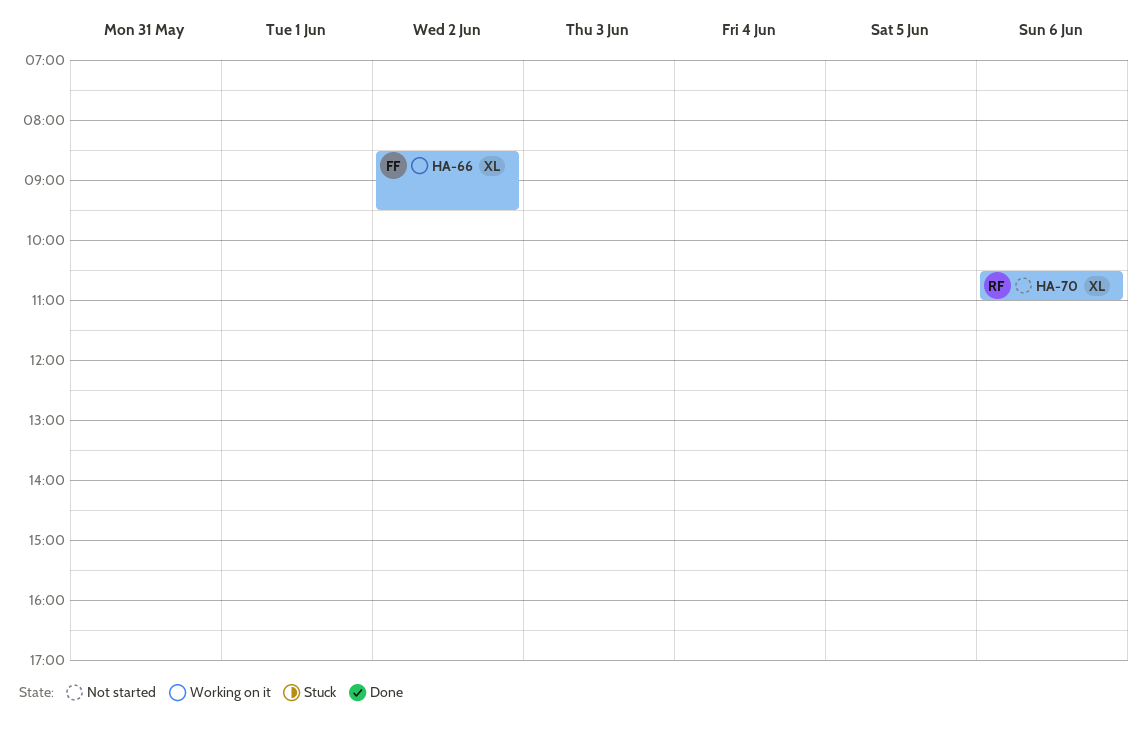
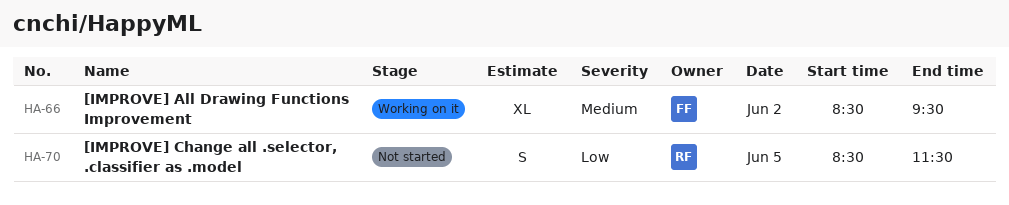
HA-70, estimate: XL -> S
HA-70, day: Jun 6 -> Jun 5
HA-70, begins: 10:30 -> 08:30
HA-70, ends: 11:00 -> 11:30

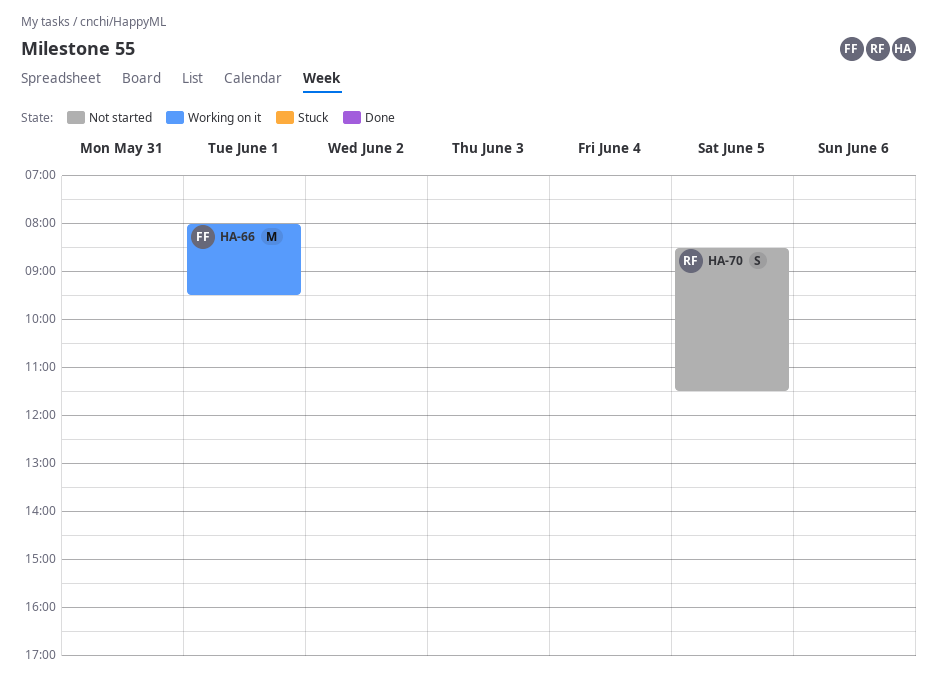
HA-66, estimate: XL -> M
HA-66, day: Jun 2 -> Jun 1
HA-66, begins: 08:30 -> 08:00

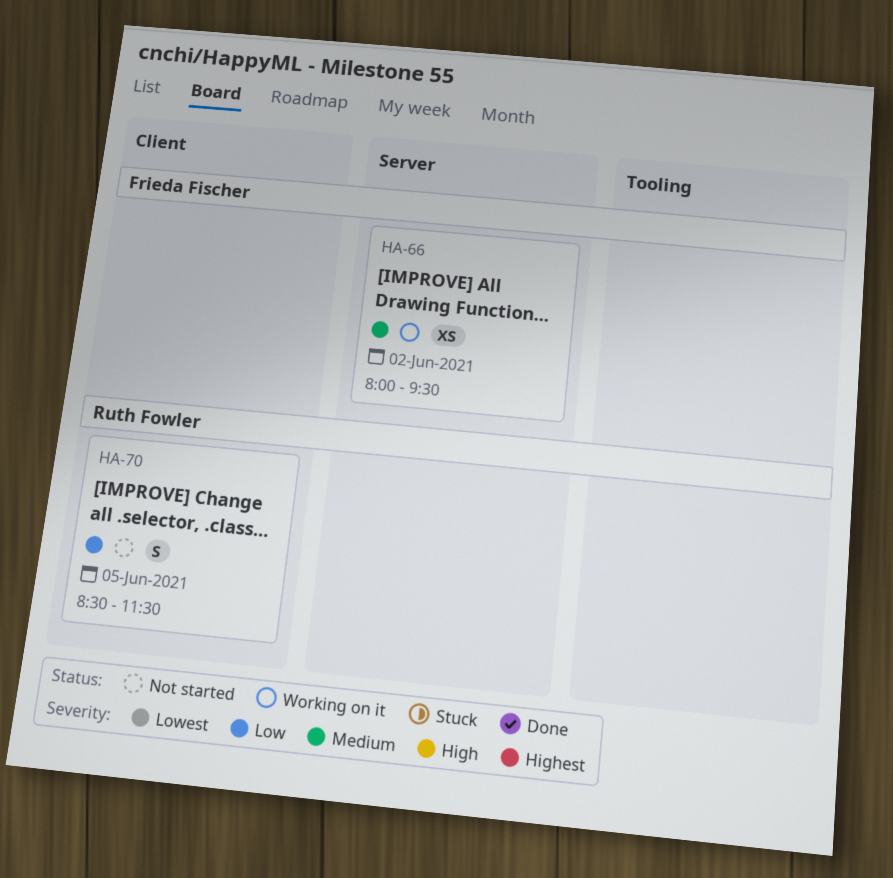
HA-66, estimate: M -> XS
HA-66, day: Jun 1 -> Jun 2

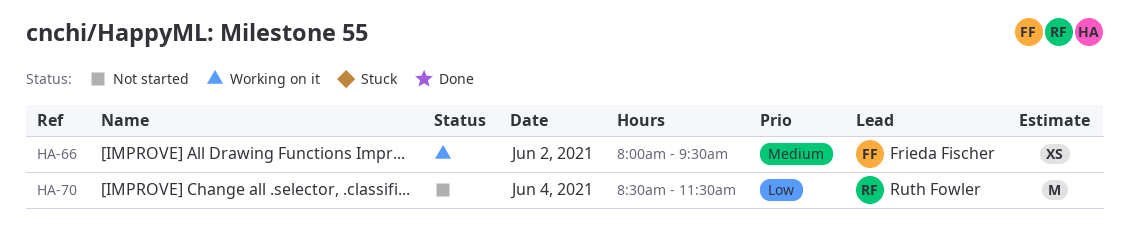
HA-70, estimate: S -> M
HA-70, day: Jun 5 -> Jun 4

